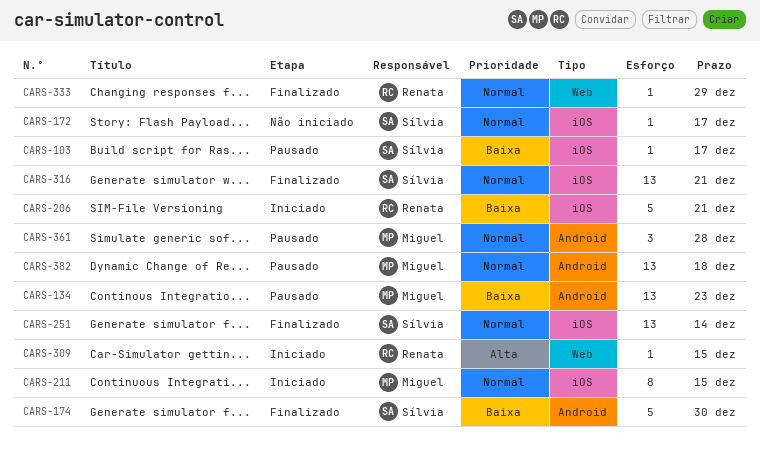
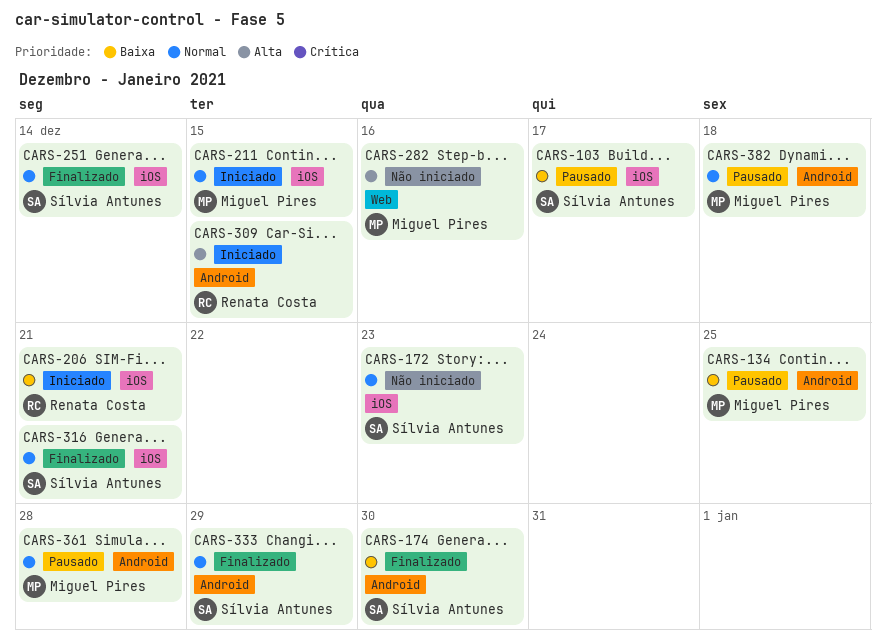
CARS-134, due: Dec 23 -> Dec 25
CARS-172, due: Dec 17 -> Dec 23
CARS-282: none -> present
CARS-309, label: Web -> Android
CARS-333, owner: Renata Costa -> Sílvia Antunes
CARS-333, label: Web -> Android

